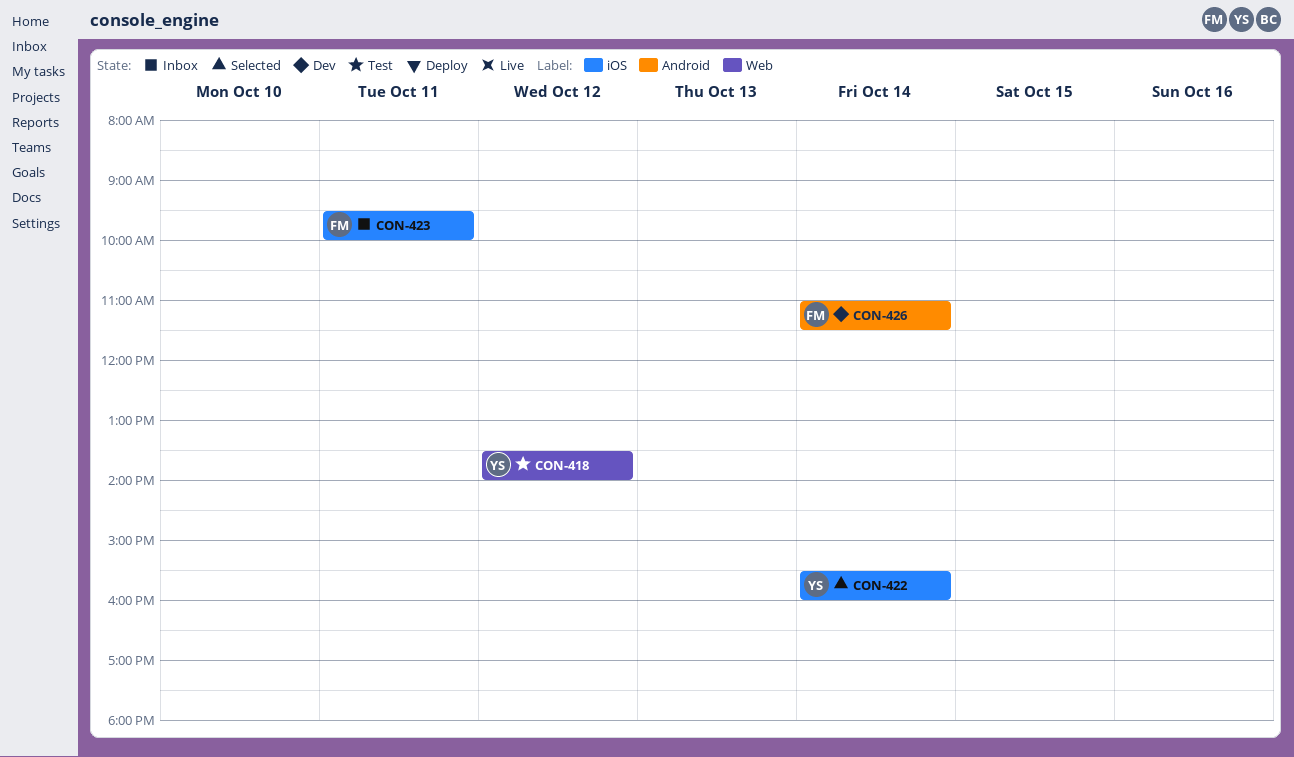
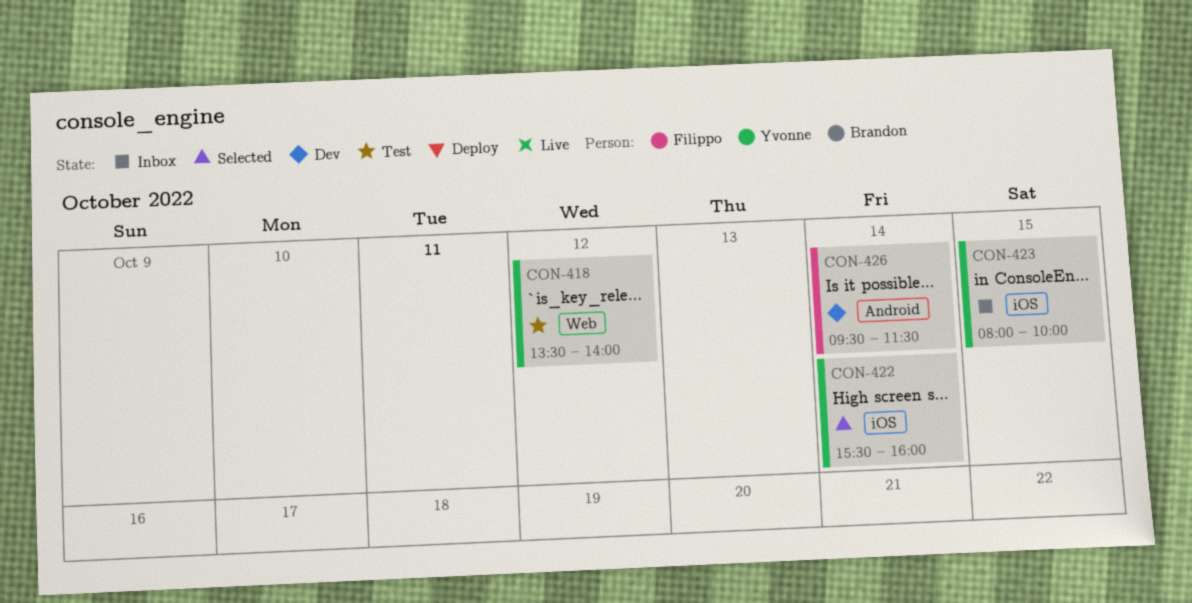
CON-423, owner: Filippo -> Yvonne
CON-423, day: Oct 11 -> Oct 15
CON-423, begins: 09:30 -> 08:00
CON-426, begins: 11:00 -> 09:30

